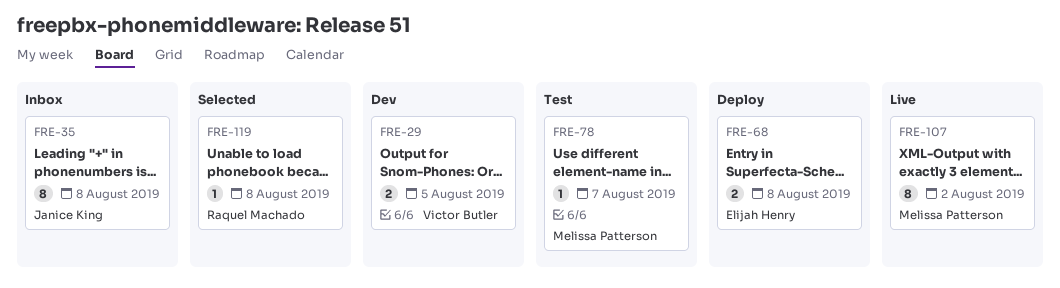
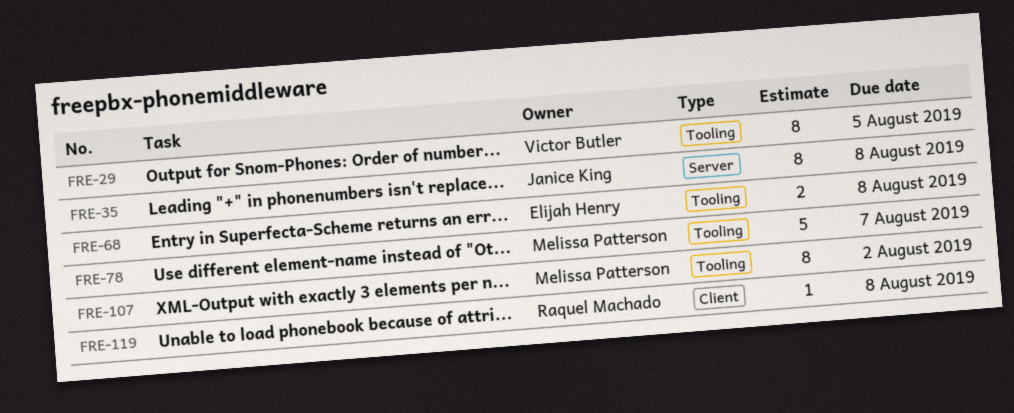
FRE-29, estimate: 2 -> 8
FRE-78, estimate: 1 -> 5

